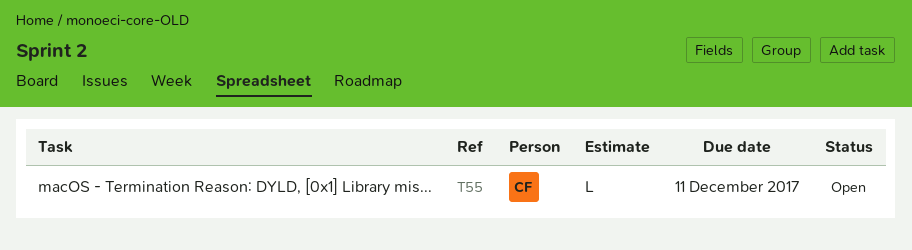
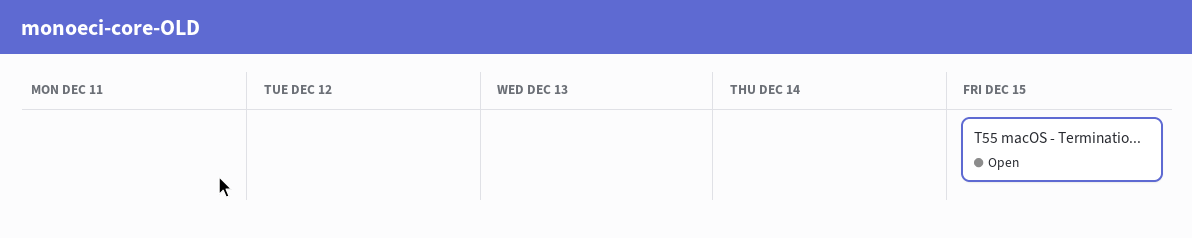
T55, due: Dec 11 -> Dec 15

